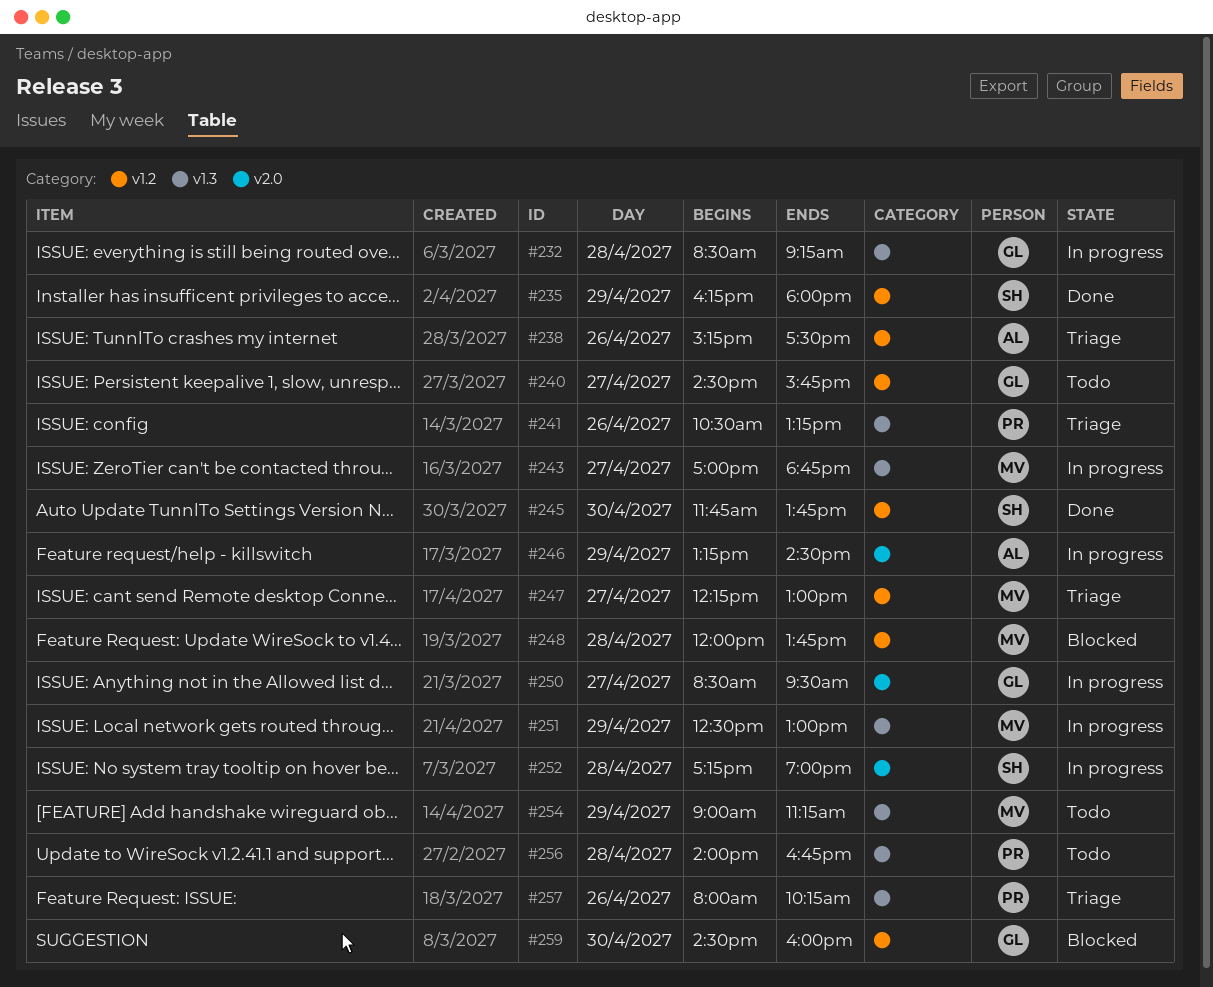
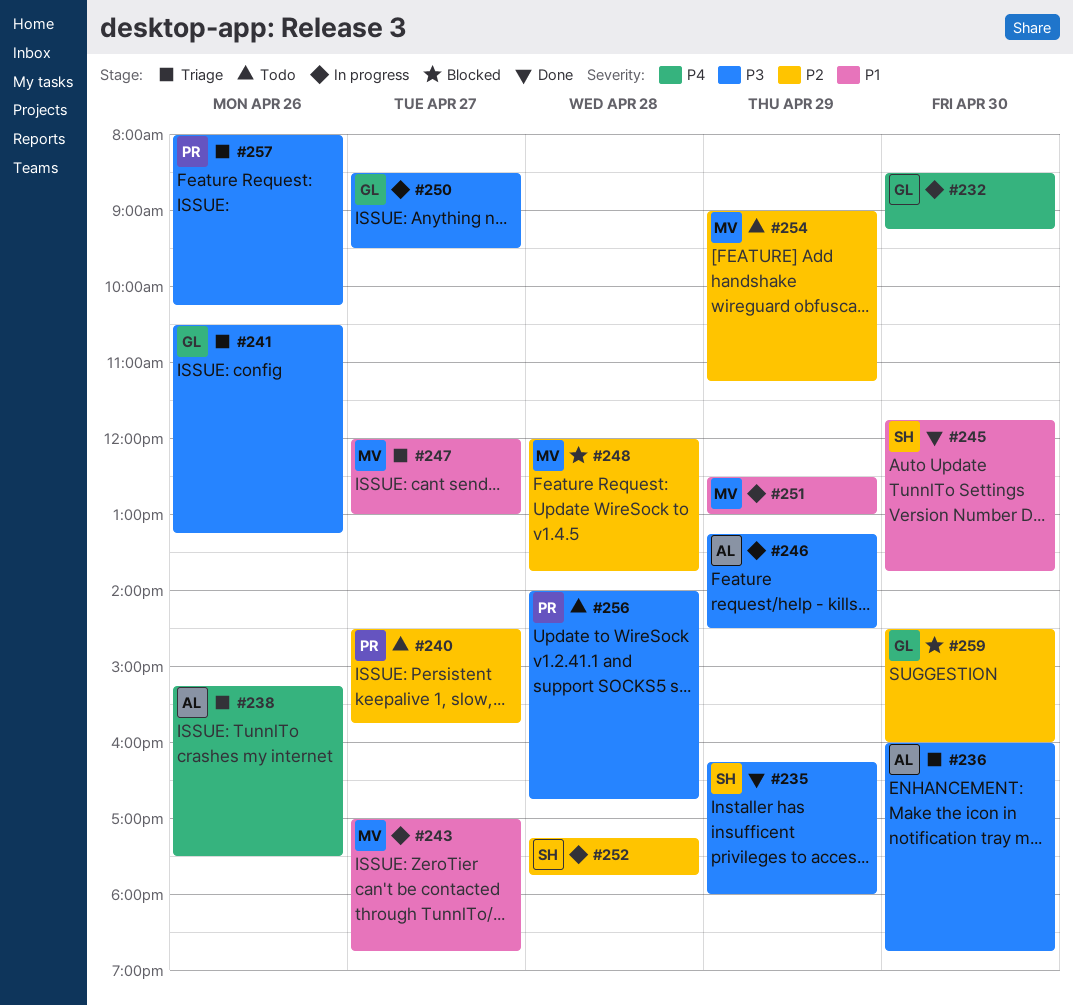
#232, day: Apr 28 -> Apr 30
#236: none -> present
#240, owner: GL -> PR
#241, owner: PR -> GL
#247, begins: 12:15 -> 12:00
#252, ends: 19:00 -> 17:45

